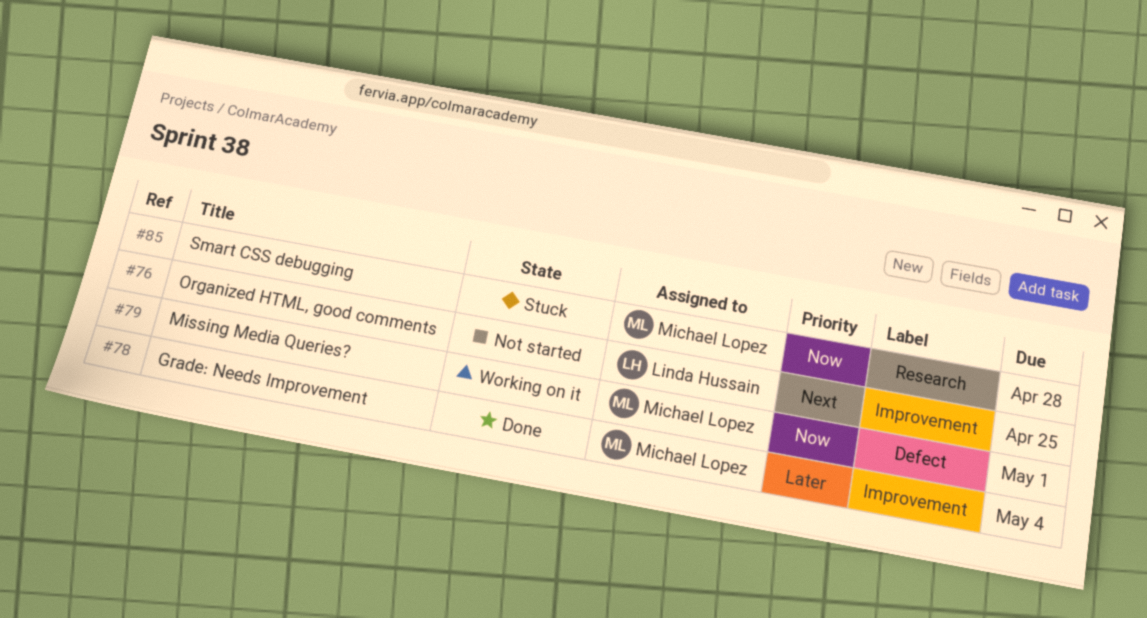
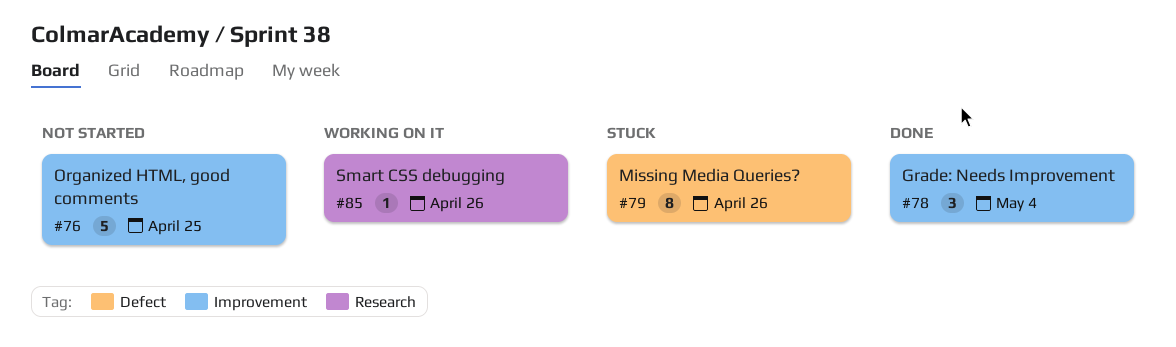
#79, status: Working on it -> Stuck
#79, due: May 1 -> Apr 26
#85, status: Stuck -> Working on it
#85, due: Apr 28 -> Apr 26

